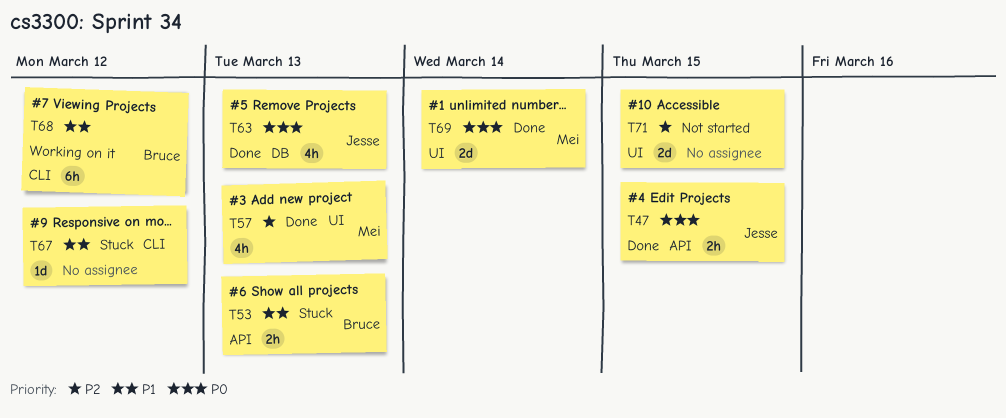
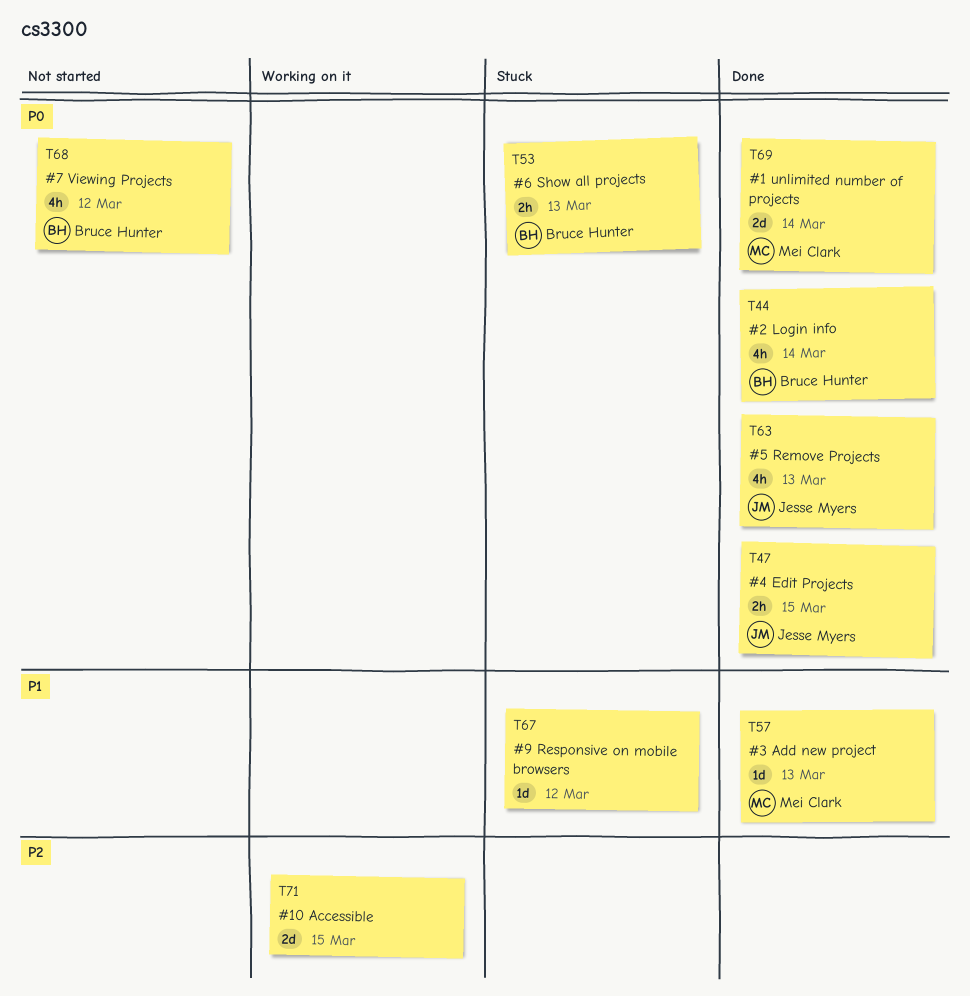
T44: none -> present
T53, priority: P1 -> P0
T57, priority: P2 -> P1
T57, estimate: 4h -> 1d
T68, status: Working on it -> Not started
T68, priority: P1 -> P0
T68, estimate: 6h -> 4h
T71, status: Not started -> Working on it

